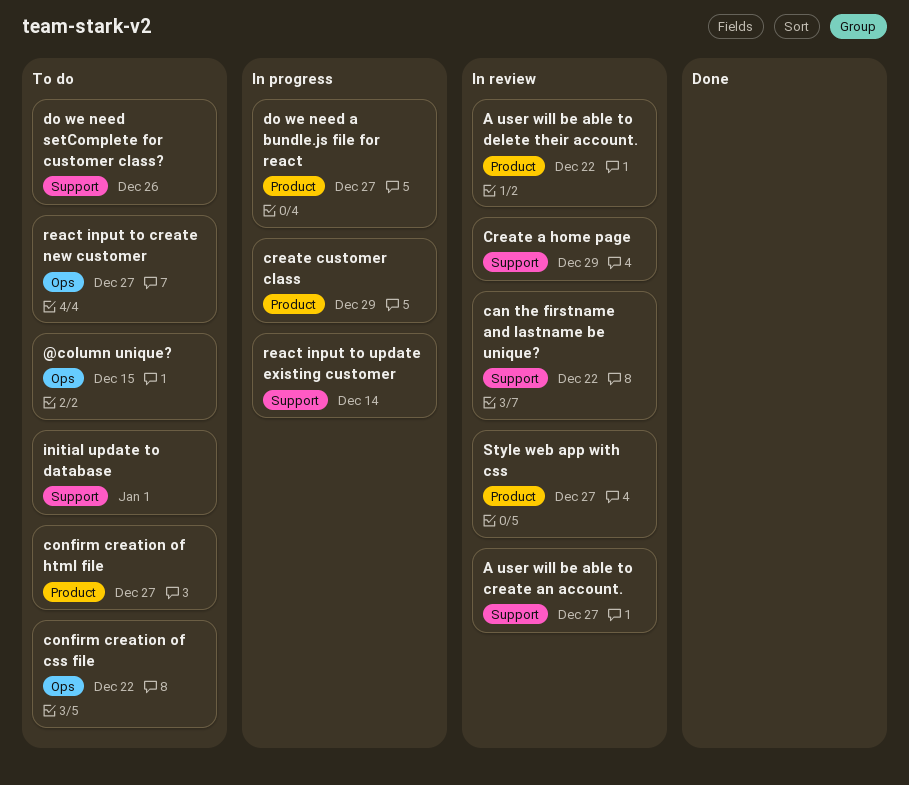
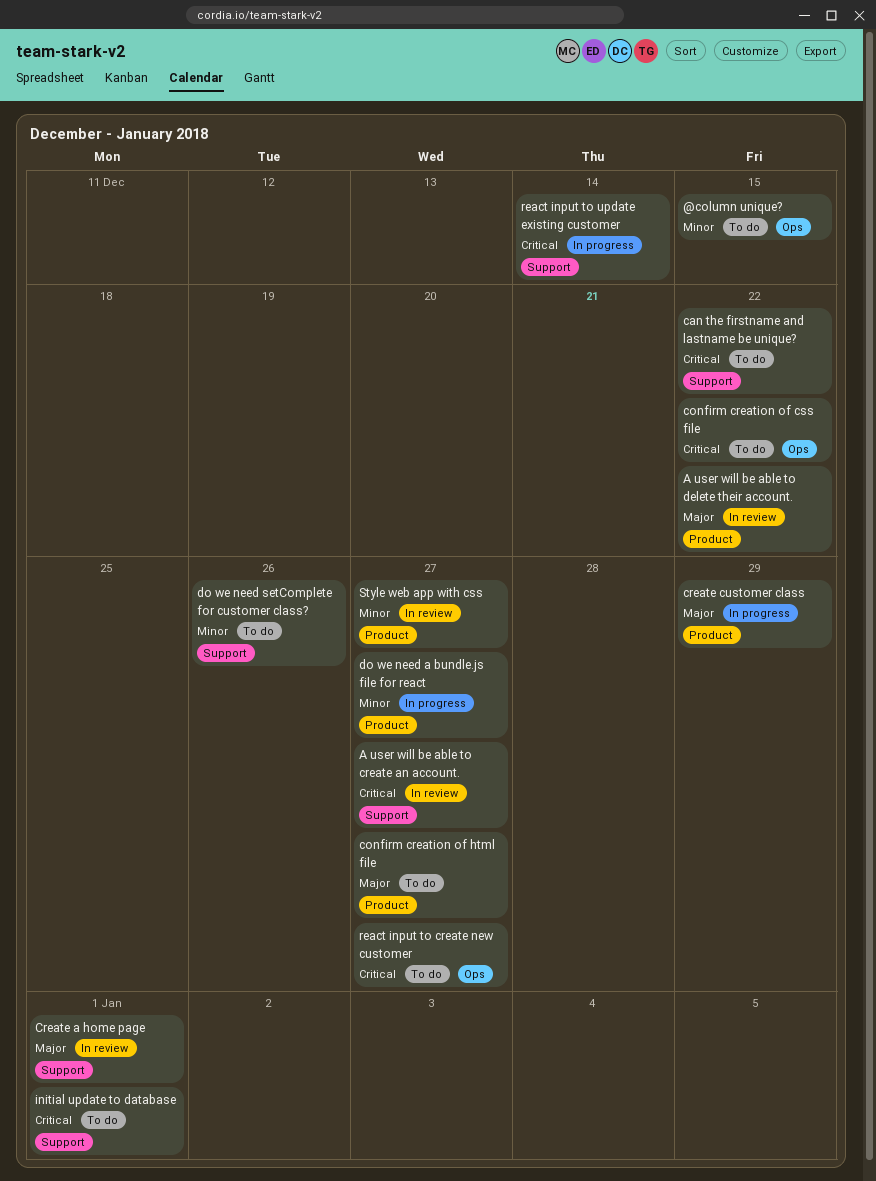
can the firstname and lastname be unique?, status: In review -> To do
Create a home page, due: Dec 29 -> Jan 1

